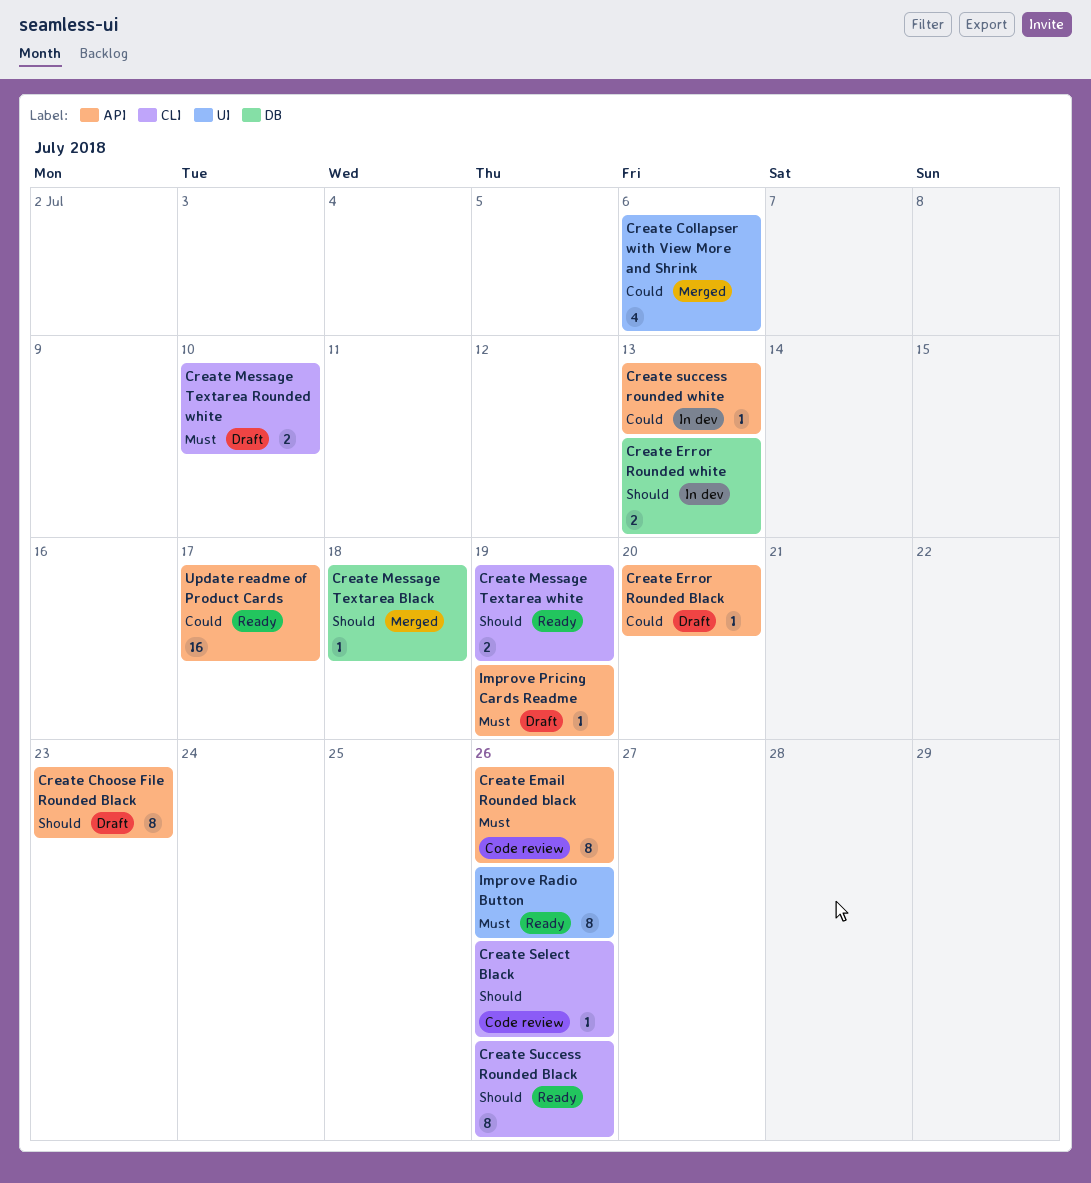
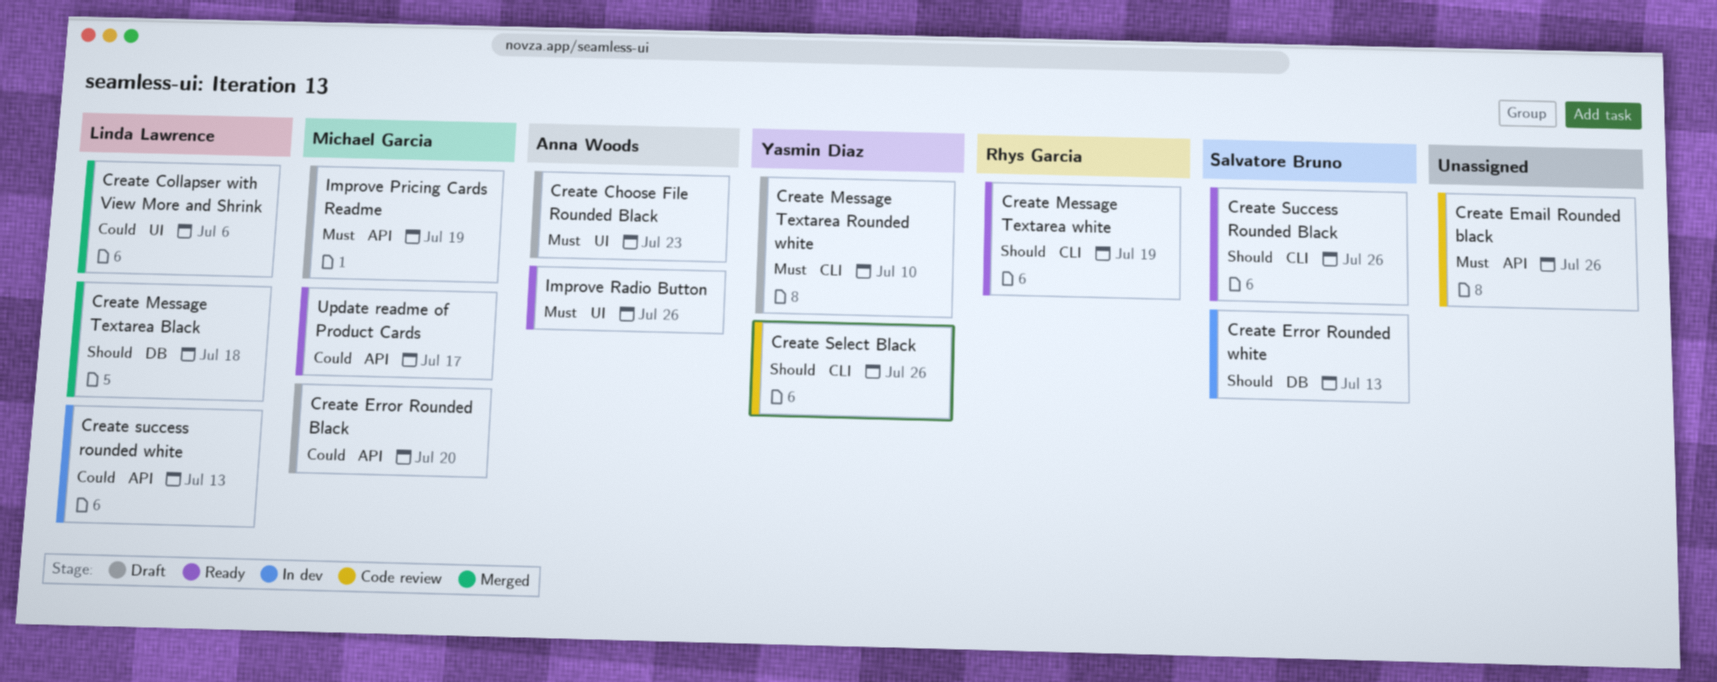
Create Choose File Rounded Black, priority: Should -> Must
Create Choose File Rounded Black, label: API -> UI

